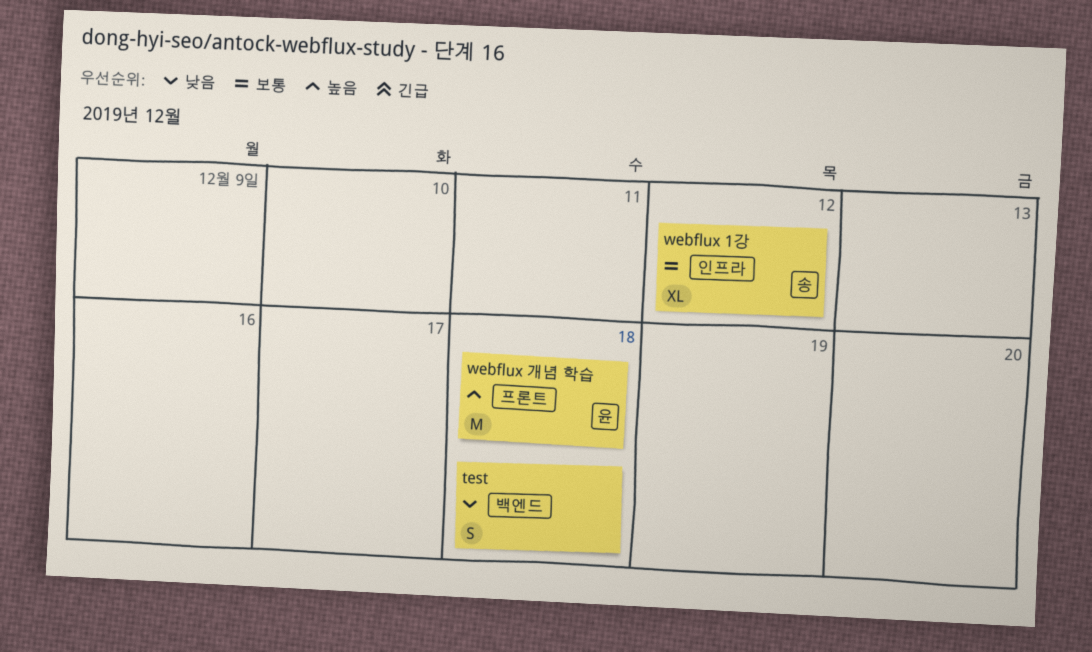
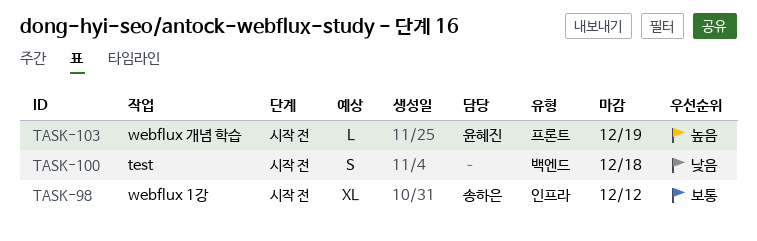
webflux 개념 학습, estimate: M -> L
webflux 개념 학습, due: Dec 18 -> Dec 19

